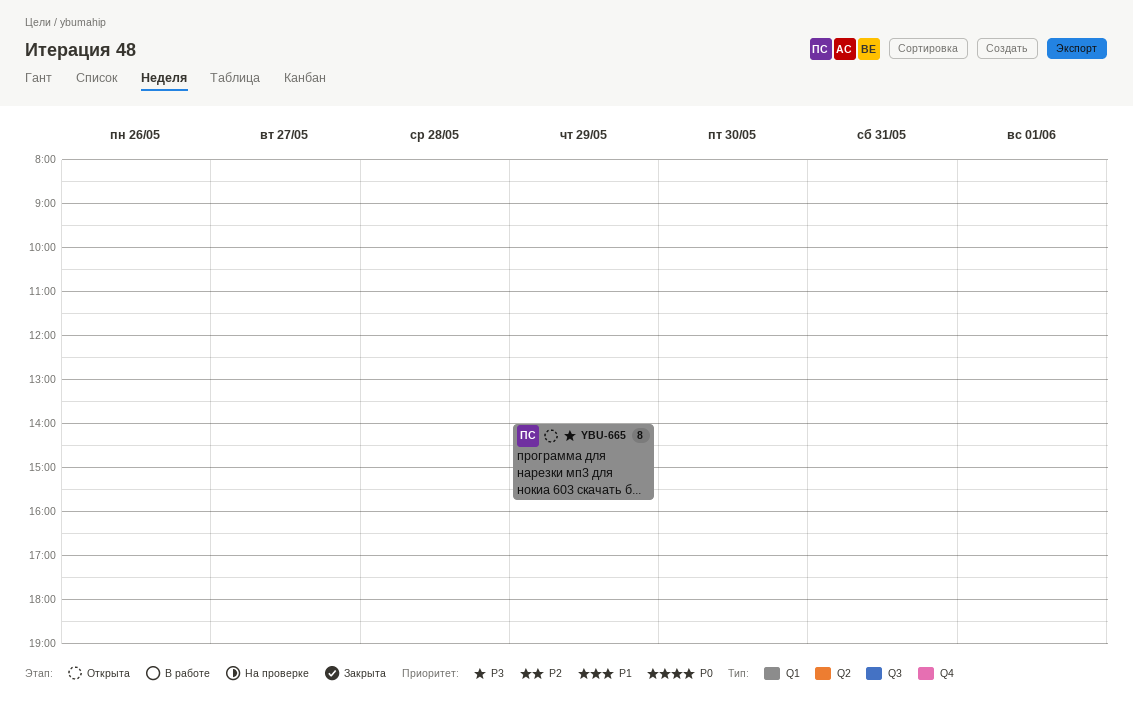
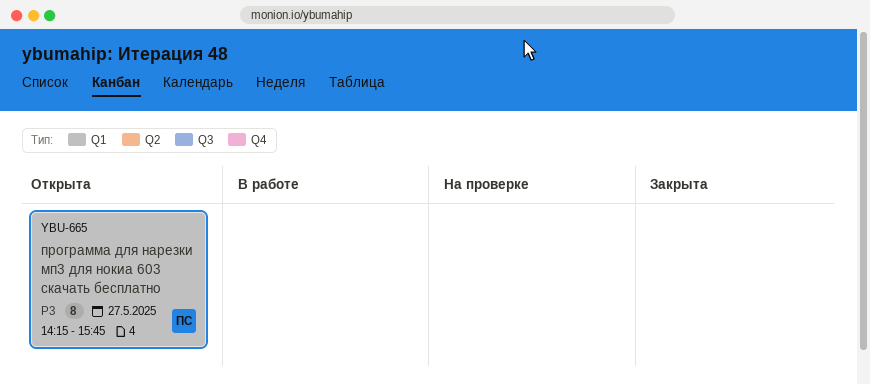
YBU-665, day: May 29 -> May 27
YBU-665, begins: 14:00 -> 14:15

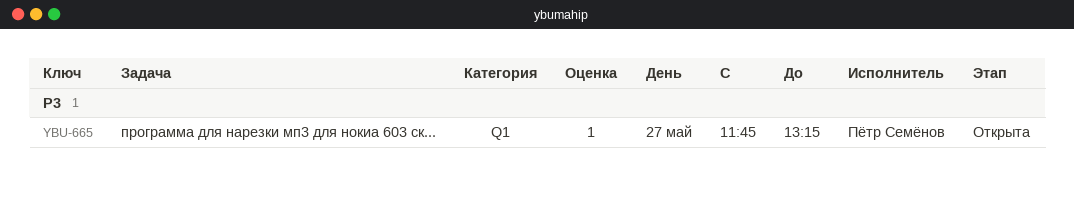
YBU-665, estimate: 8 -> 1
YBU-665, begins: 14:15 -> 11:45
YBU-665, ends: 15:45 -> 13:15

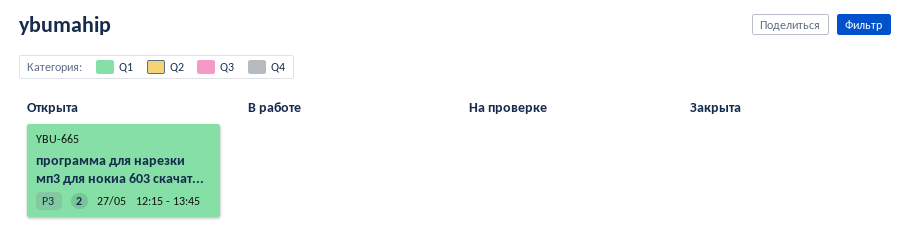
YBU-665, estimate: 1 -> 2
YBU-665, begins: 11:45 -> 12:15
YBU-665, ends: 13:15 -> 13:45

